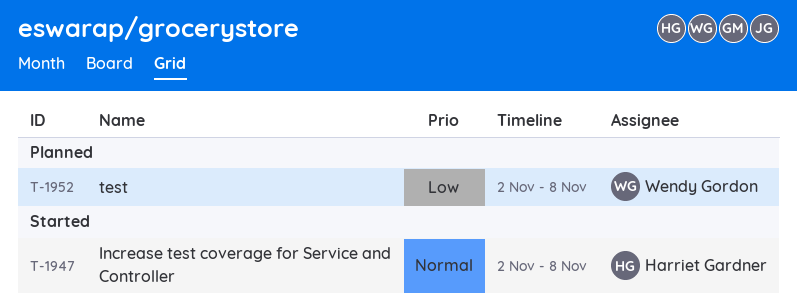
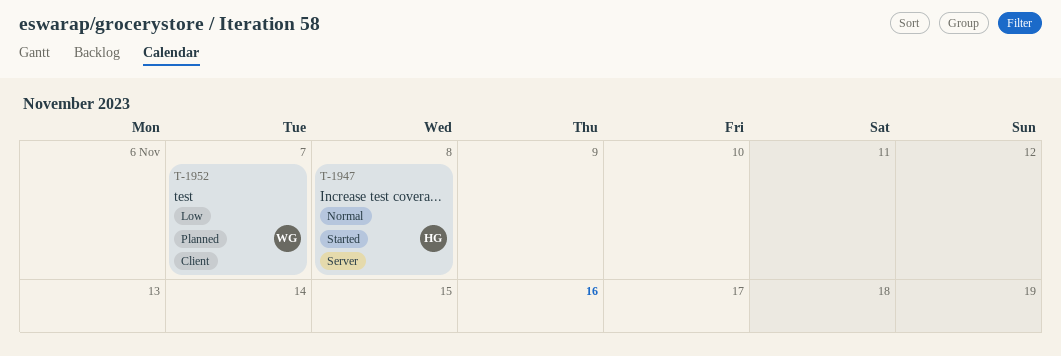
T-1952, due: Nov 8 -> Nov 7

